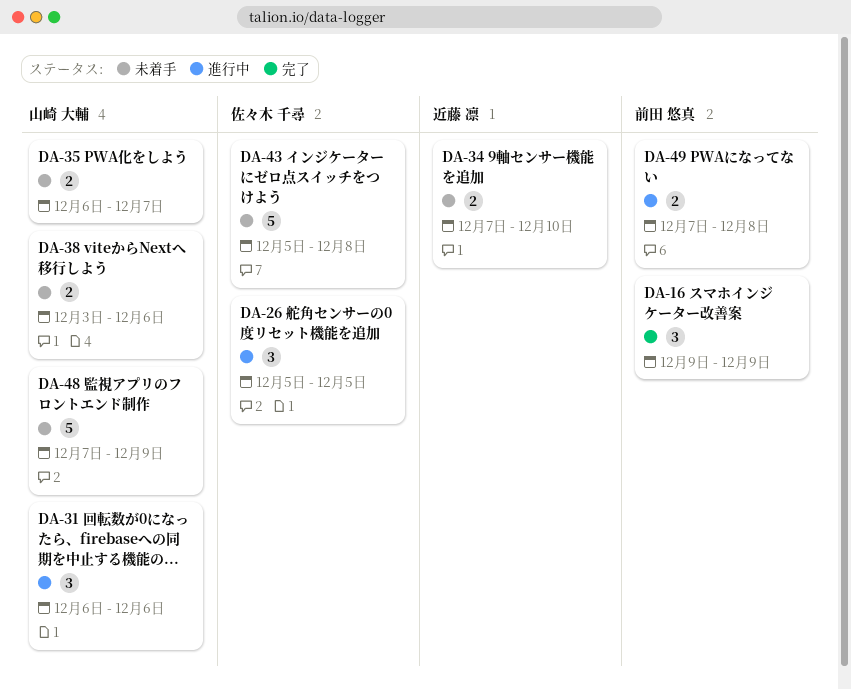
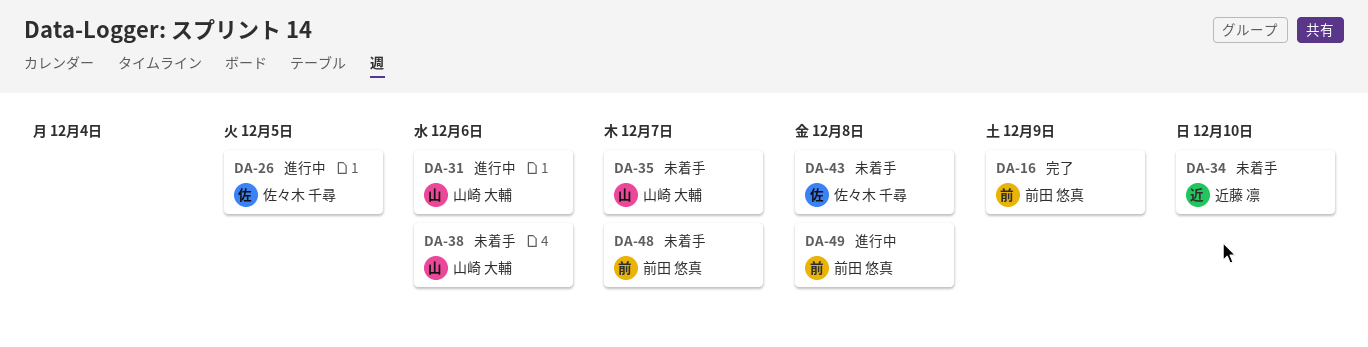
DA-48, owner: 山崎 大輔 -> 前田 悠真
DA-48, due: Dec 9 -> Dec 7

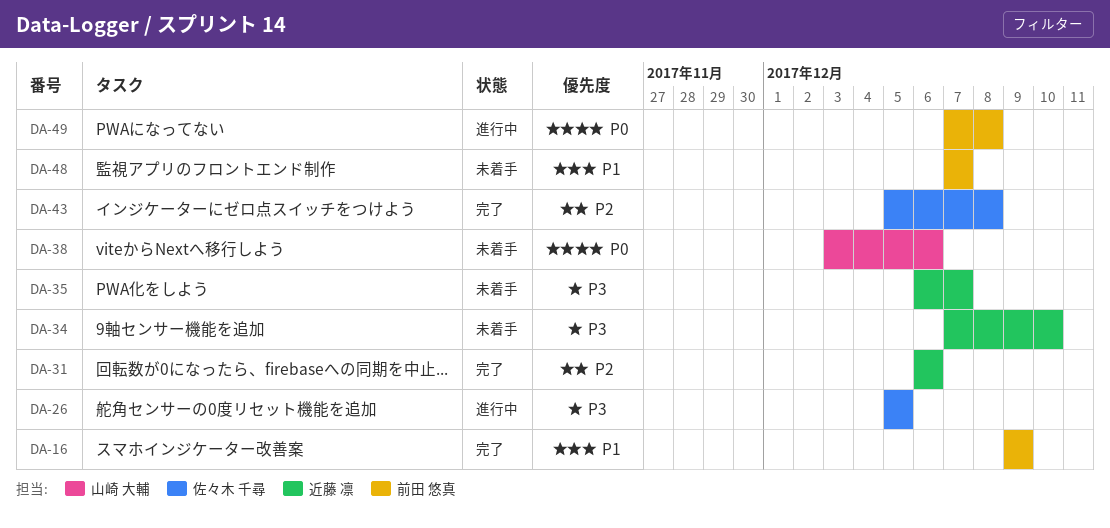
DA-31, status: 進行中 -> 完了
DA-31, owner: 山崎 大輔 -> 近藤 凛
DA-35, owner: 山崎 大輔 -> 近藤 凛
DA-43, status: 未着手 -> 完了

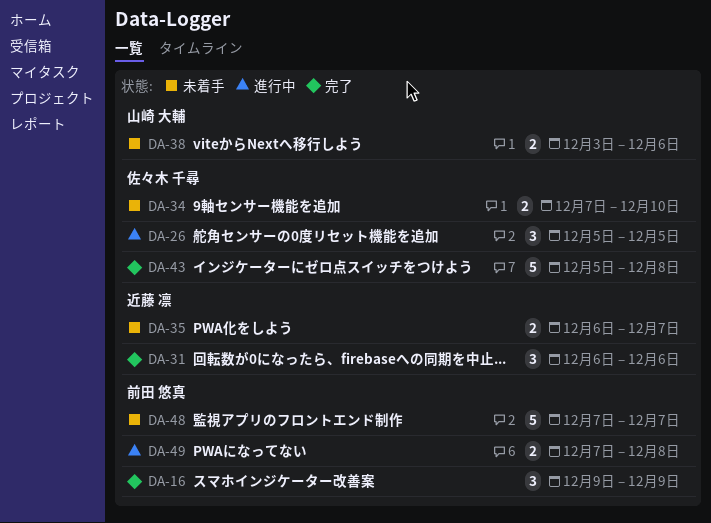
DA-34, owner: 近藤 凛 -> 佐々木 千尋

